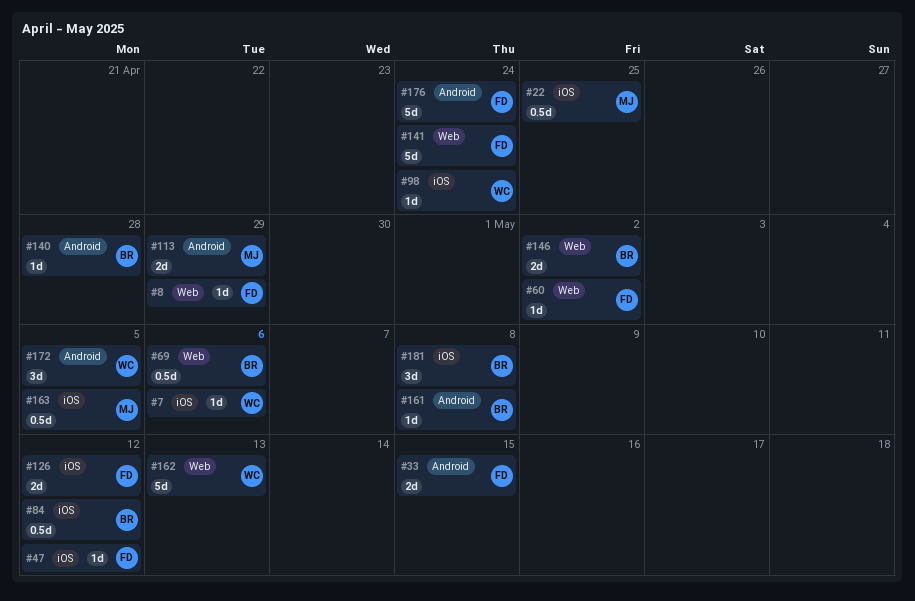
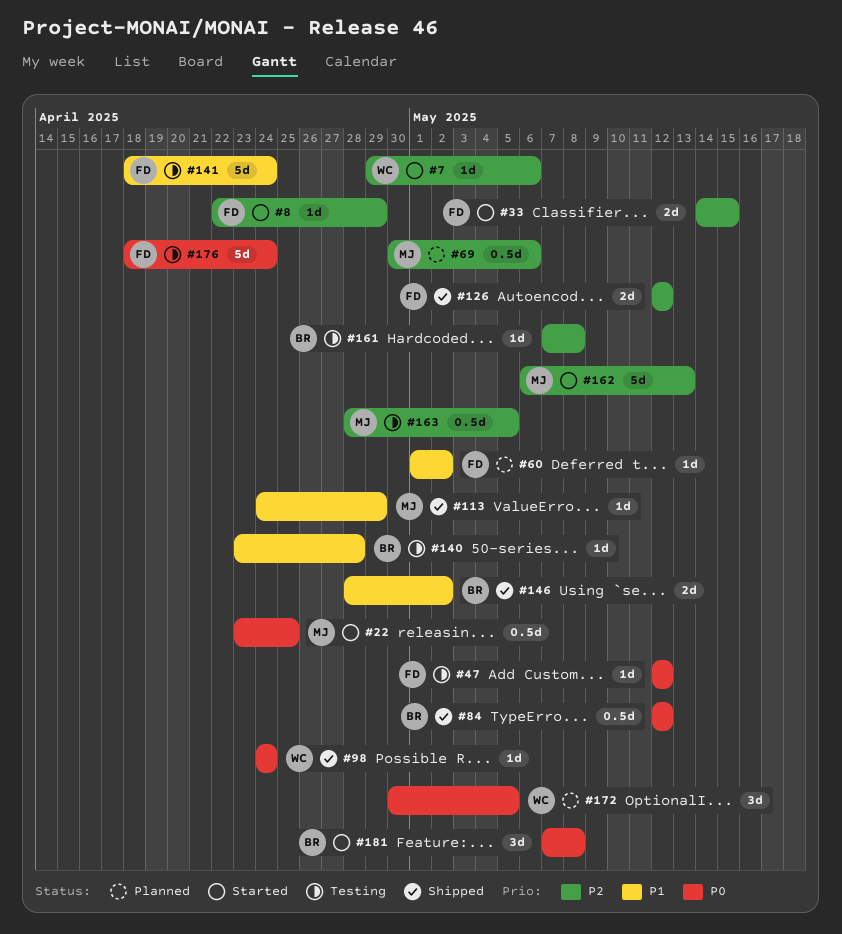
#69, owner: BR -> MJ
#113, estimate: 2d -> 1d
#162, owner: WC -> MJ

